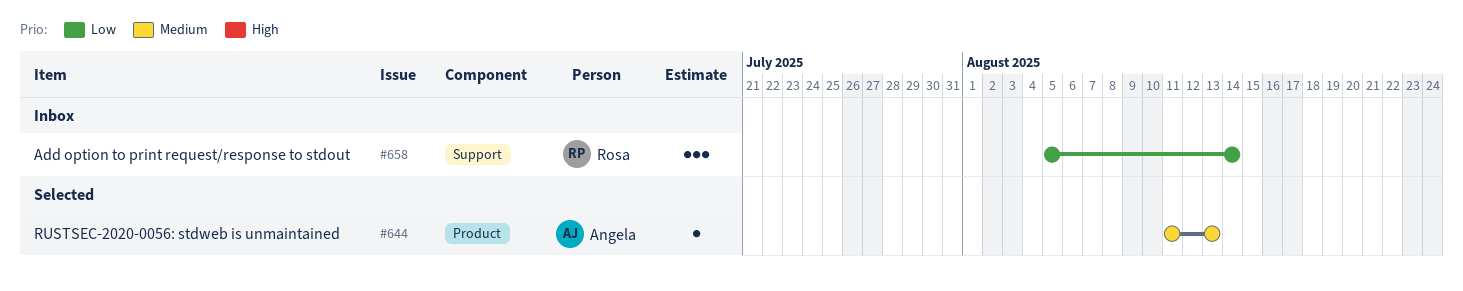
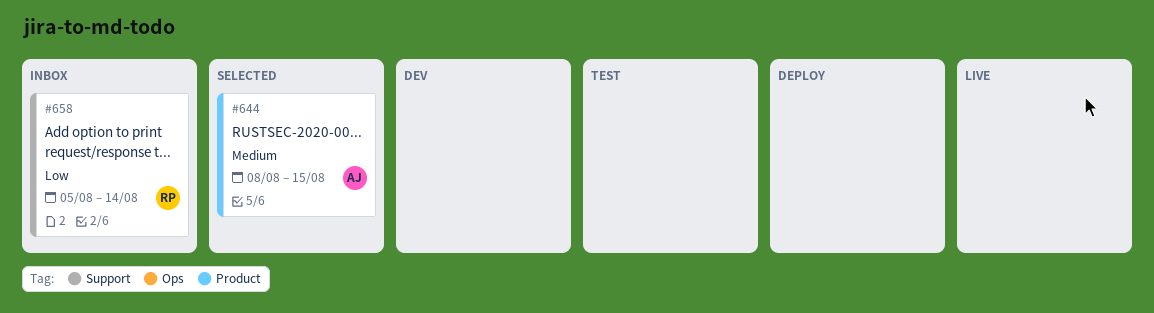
#644, start: Aug 11 -> Aug 8
#644, due: Aug 13 -> Aug 15

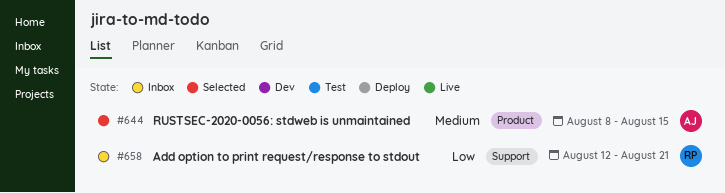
#658, start: Aug 5 -> Aug 12
#658, due: Aug 14 -> Aug 21

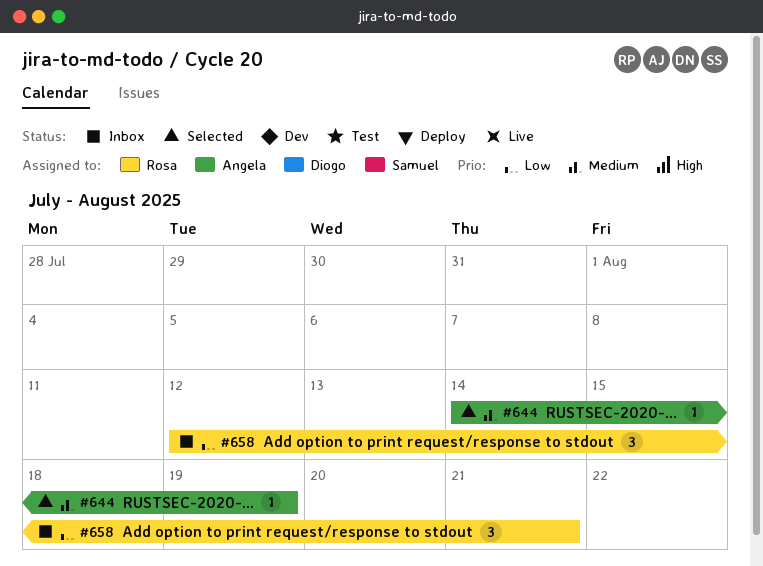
#644, start: Aug 8 -> Aug 14
#644, due: Aug 15 -> Aug 19

